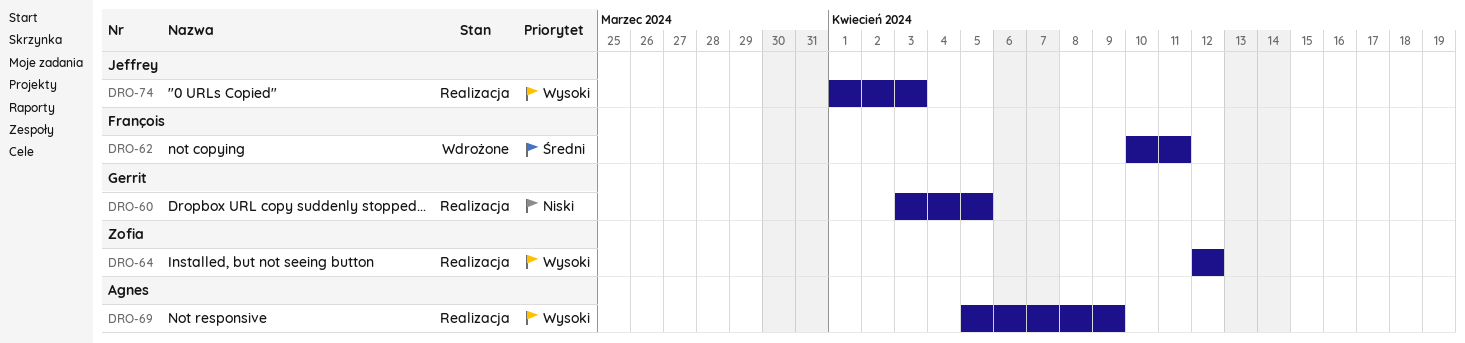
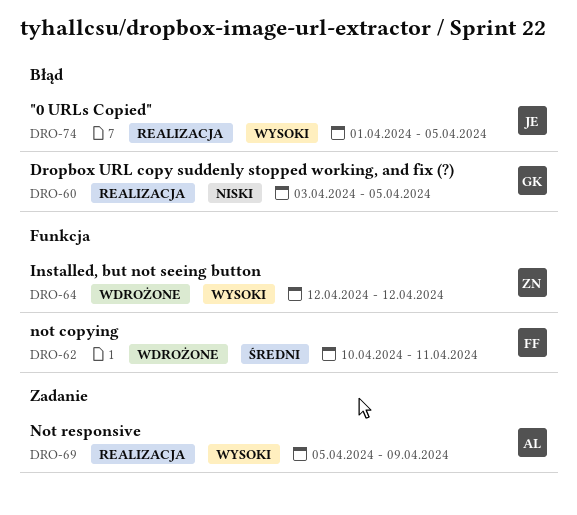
DRO-64, status: Realizacja -> Wdrożone
DRO-74, due: Apr 3 -> Apr 5

